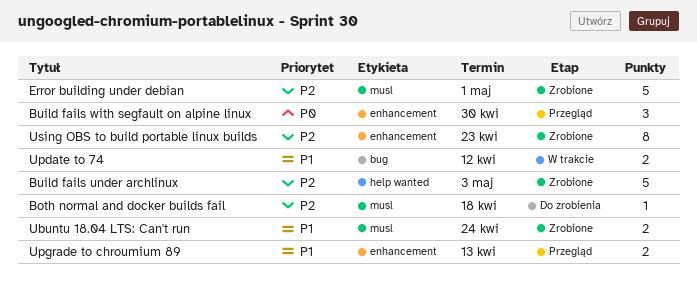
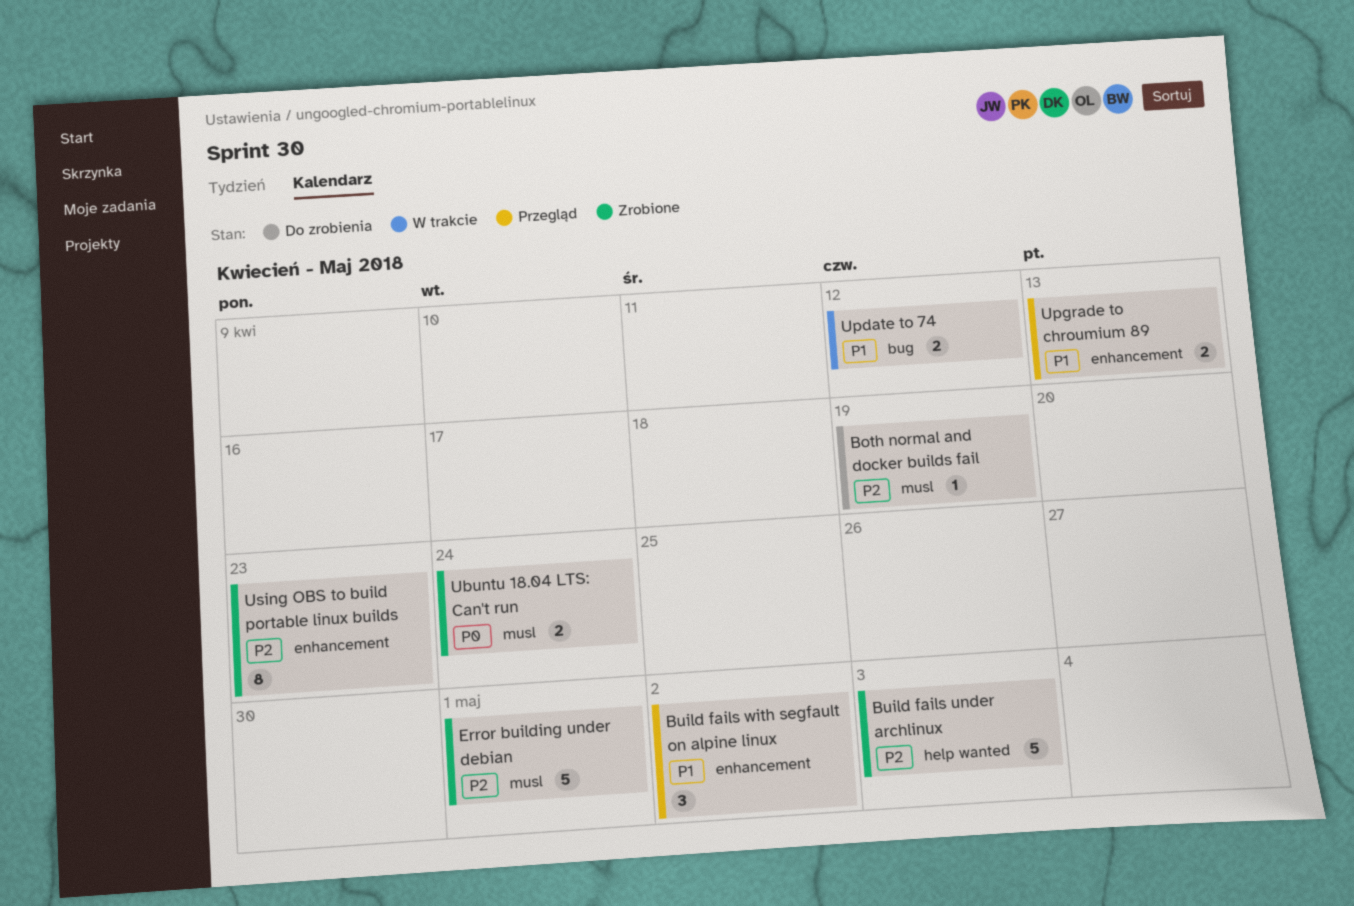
Both normal and docker builds fail, due: Apr 18 -> Apr 19
Build fails with segfault on alpine linux, priority: P0 -> P1
Build fails with segfault on alpine linux, due: Apr 30 -> May 2
Ubuntu 18.04 LTS: Can't run, priority: P1 -> P0

